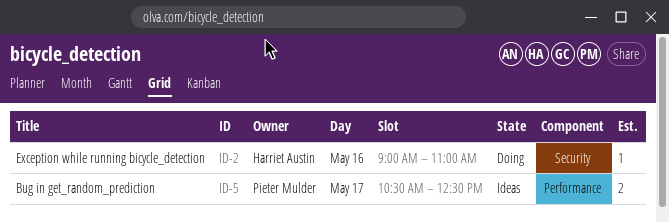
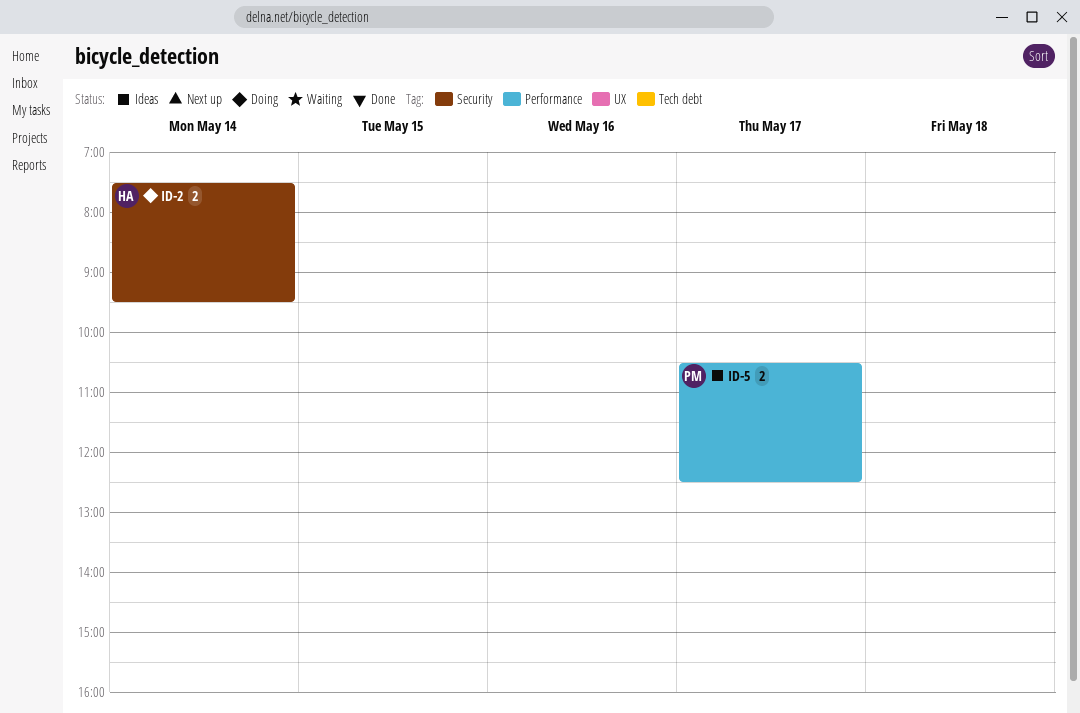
ID-2, estimate: 1 -> 2
ID-2, day: May 16 -> May 14
ID-2, begins: 09:00 -> 07:30
ID-2, ends: 11:00 -> 09:30

